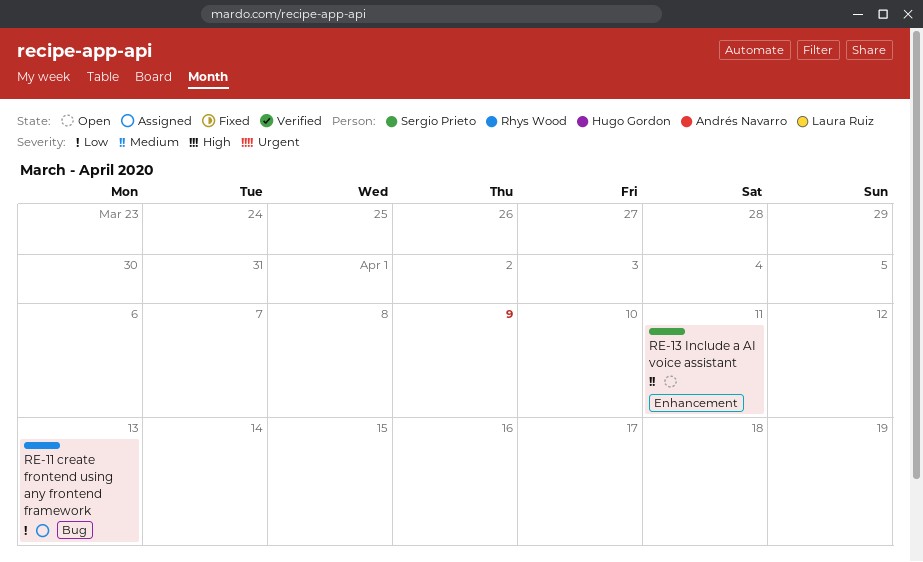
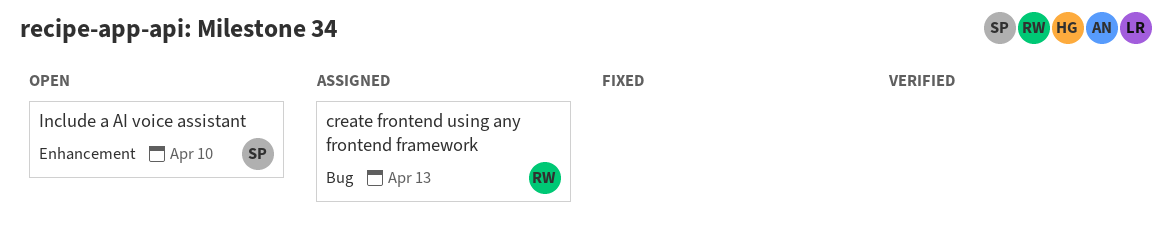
Include a AI voice assistant, due: Apr 11 -> Apr 10

